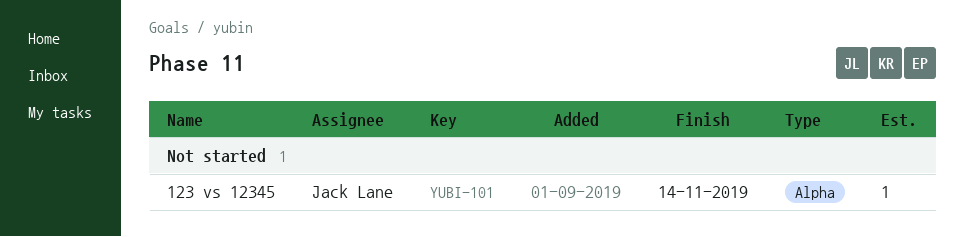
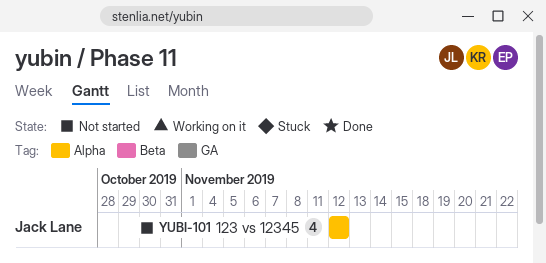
YUBI-101, estimate: 1 -> 4
YUBI-101, due: Nov 14 -> Nov 12

